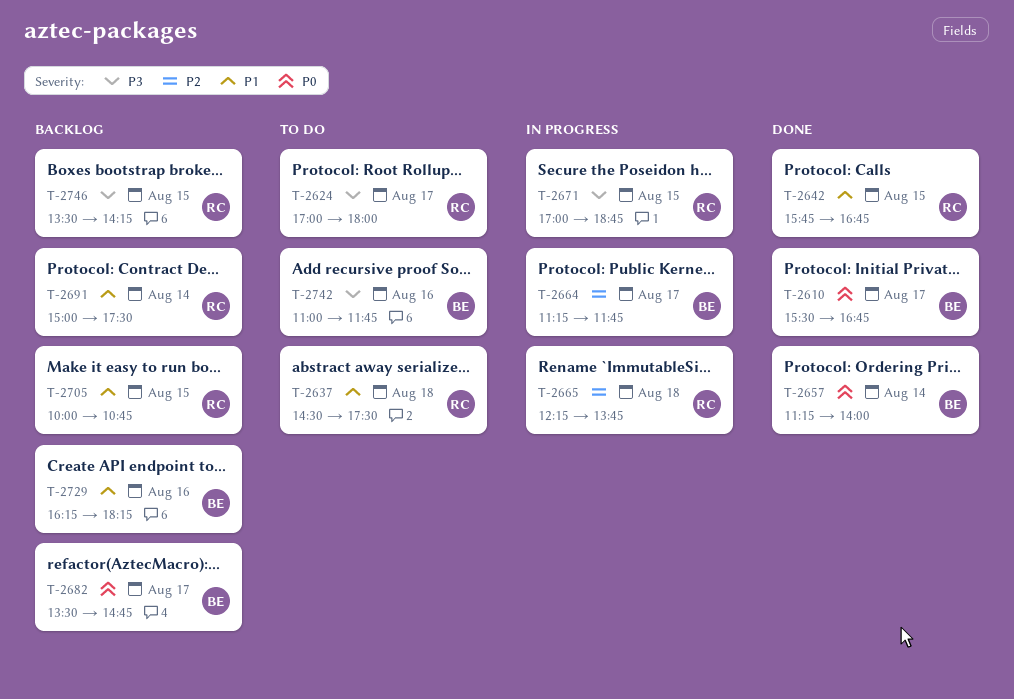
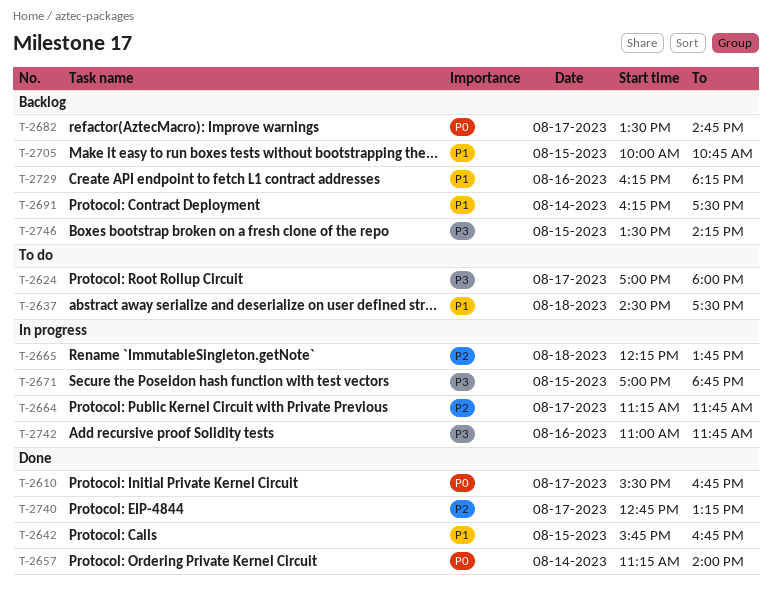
T-2691, begins: 15:00 -> 16:15
T-2740: none -> present
T-2742, status: To do -> In progress

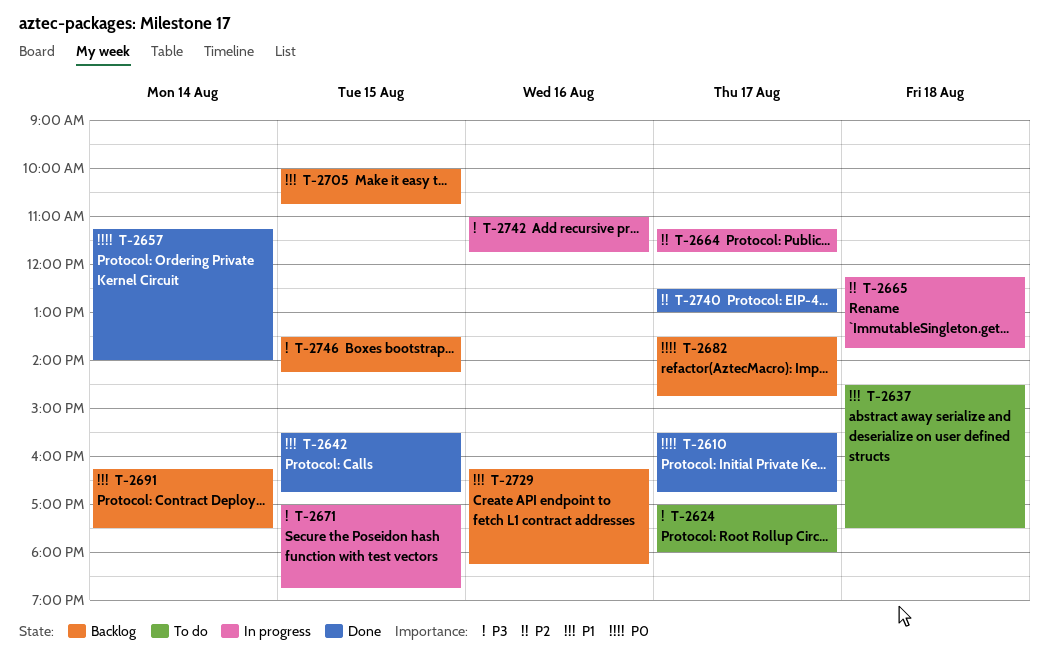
T-2642, begins: 15:45 -> 15:30
T-2740, begins: 12:45 -> 12:30
T-2740, ends: 13:15 -> 13:00

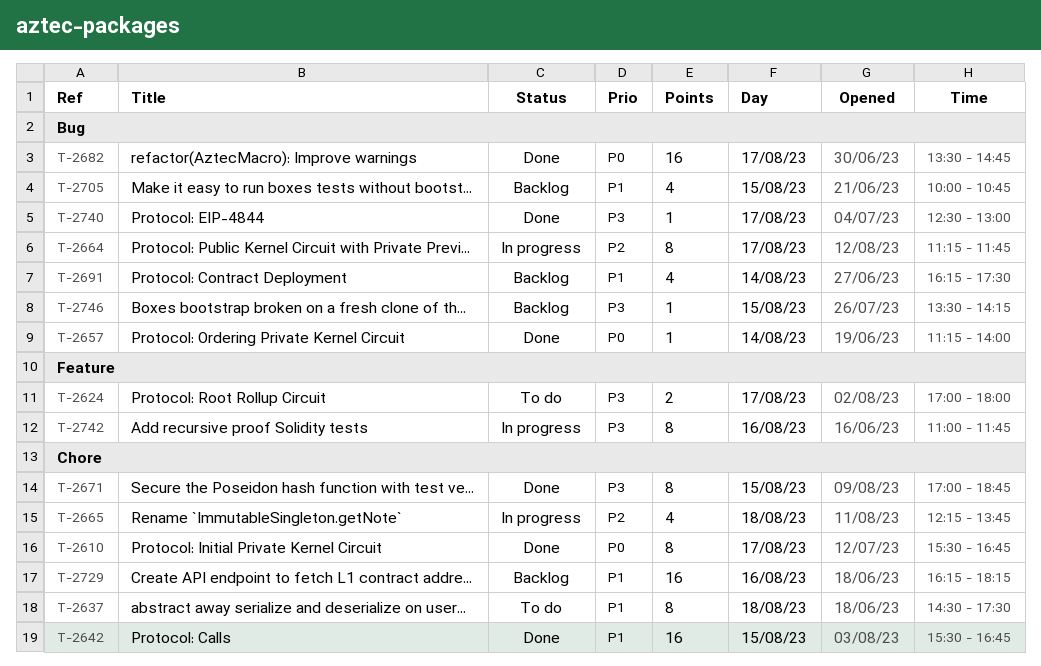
T-2671, status: In progress -> Done
T-2682, status: Backlog -> Done
T-2740, priority: P2 -> P3

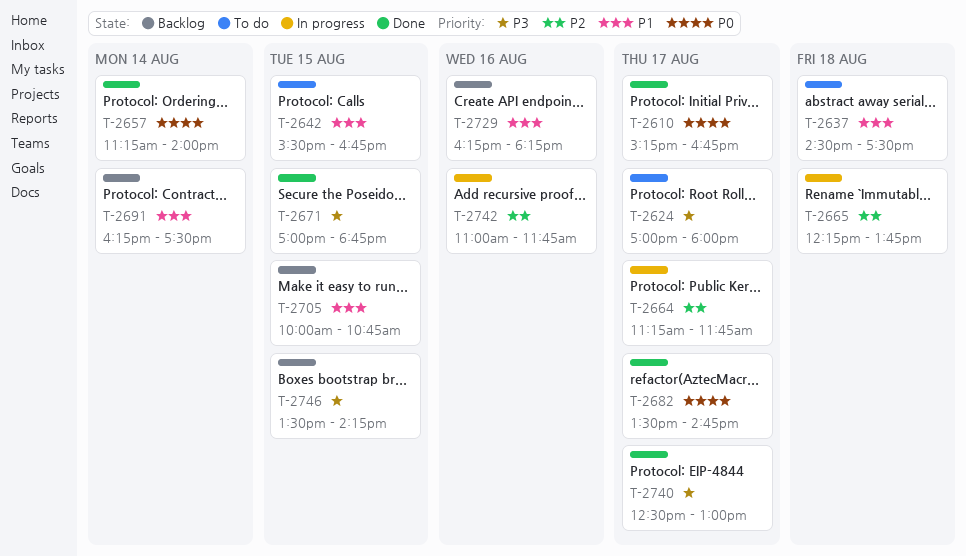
T-2610, begins: 15:30 -> 15:15
T-2642, status: Done -> To do
T-2742, priority: P3 -> P2

